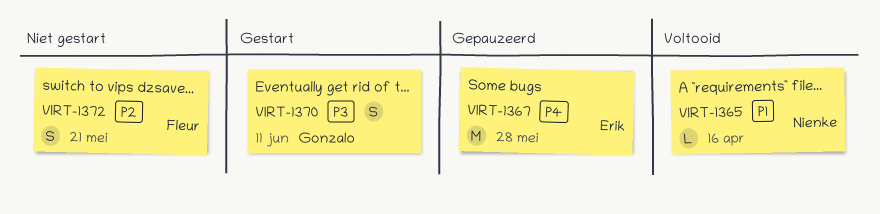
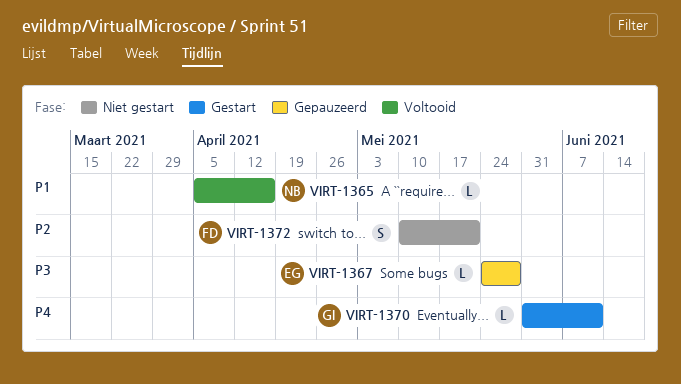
VIRT-1367, priority: P4 -> P3
VIRT-1367, estimate: M -> L
VIRT-1370, priority: P3 -> P4
VIRT-1370, estimate: S -> L

